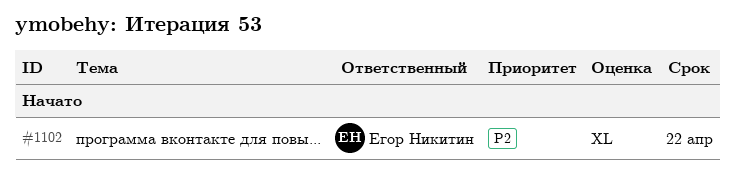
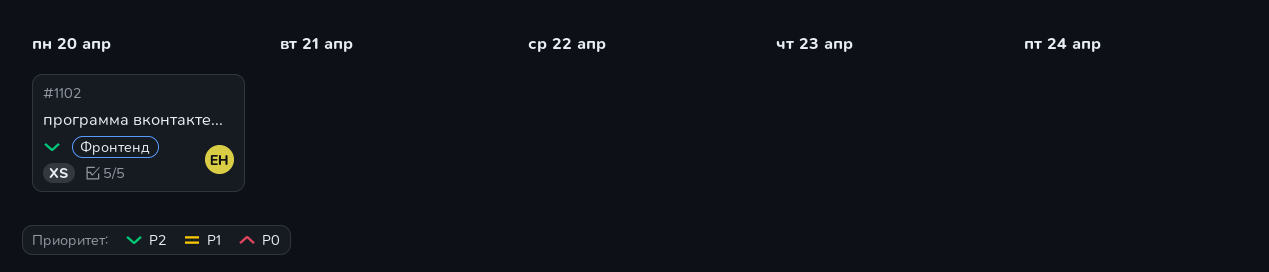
#1102, estimate: XL -> XS
#1102, due: Apr 22 -> Apr 20

